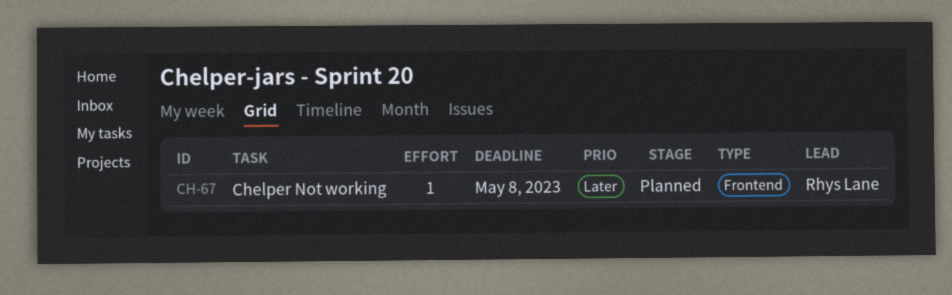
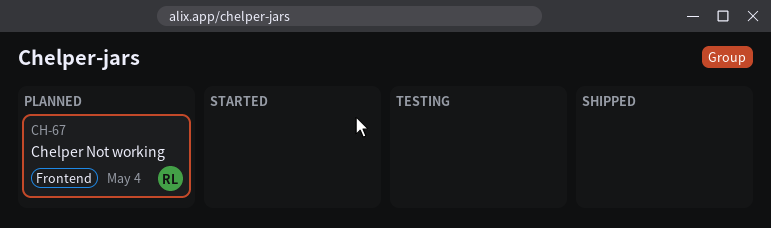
CH-67, due: May 8 -> May 4

